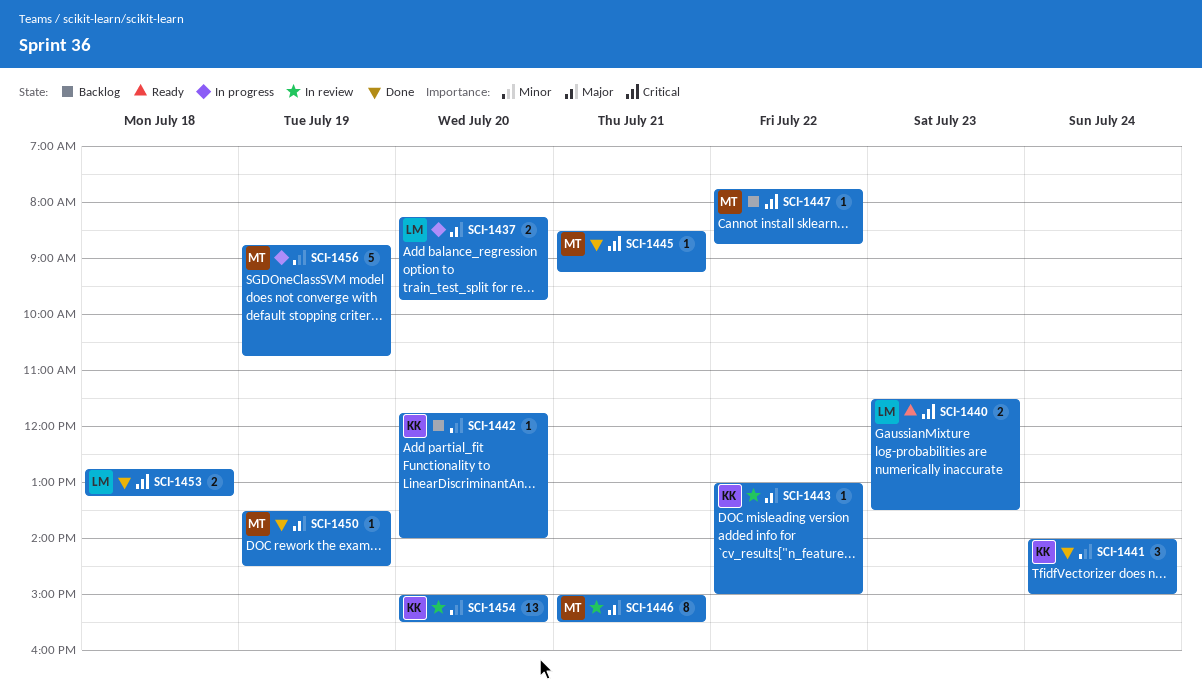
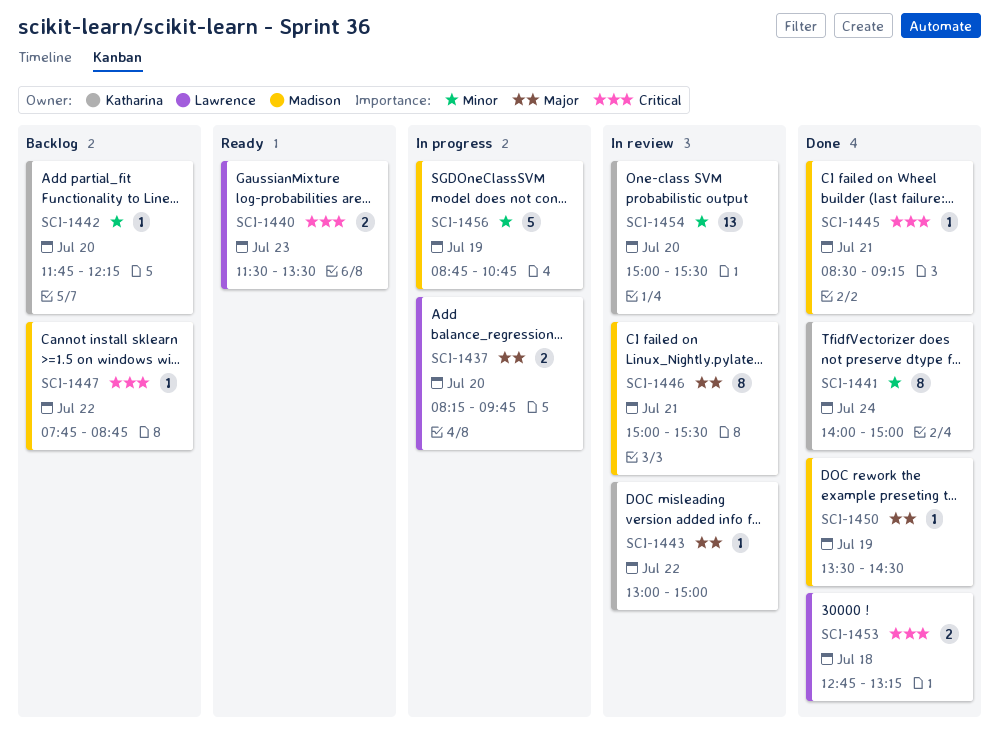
SCI-1441, estimate: 3 -> 8
SCI-1442, ends: 14:00 -> 12:15

